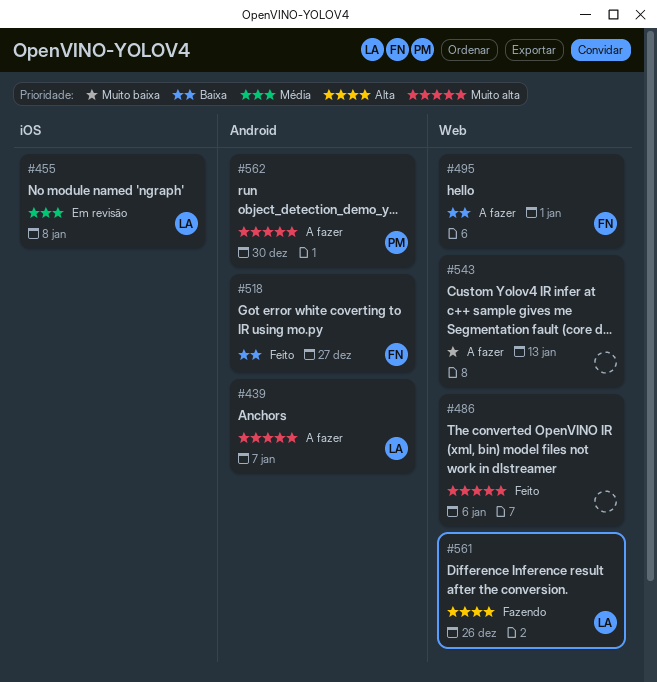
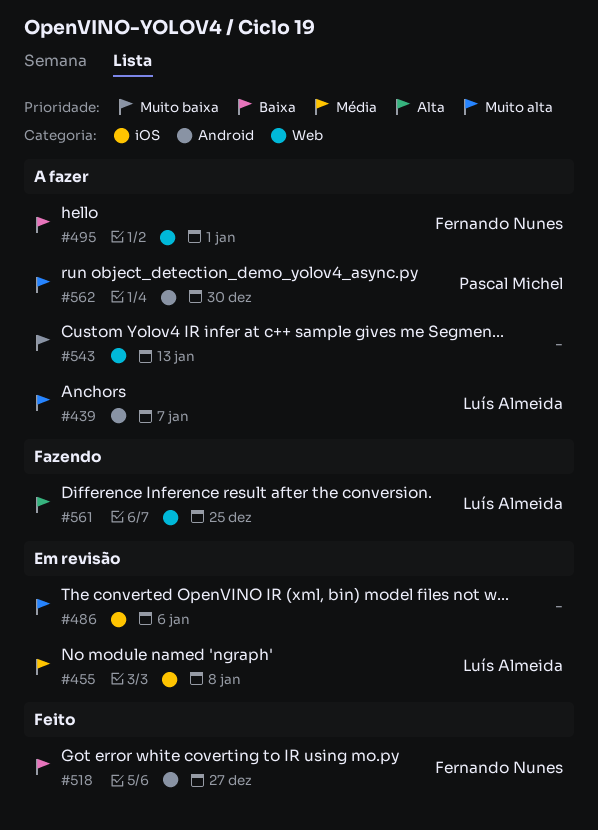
#486, status: Feito -> Em revisão
#486, label: Web -> iOS
#561, due: Dec 26 -> Dec 25

